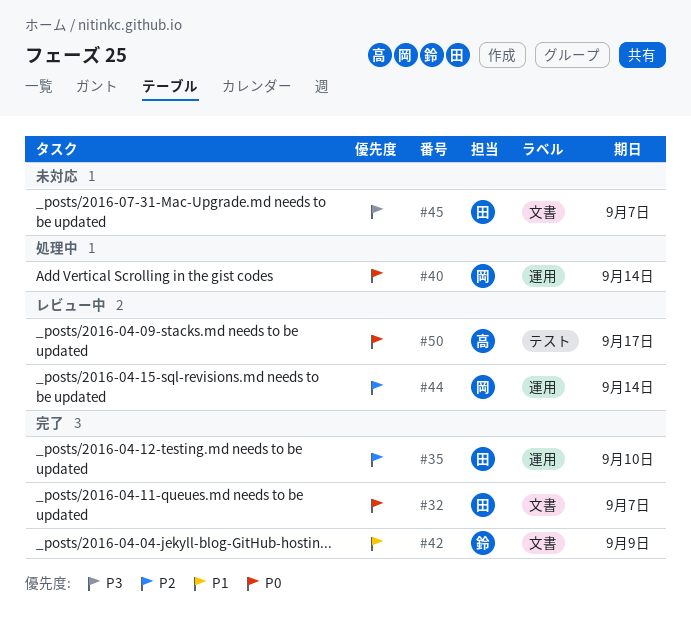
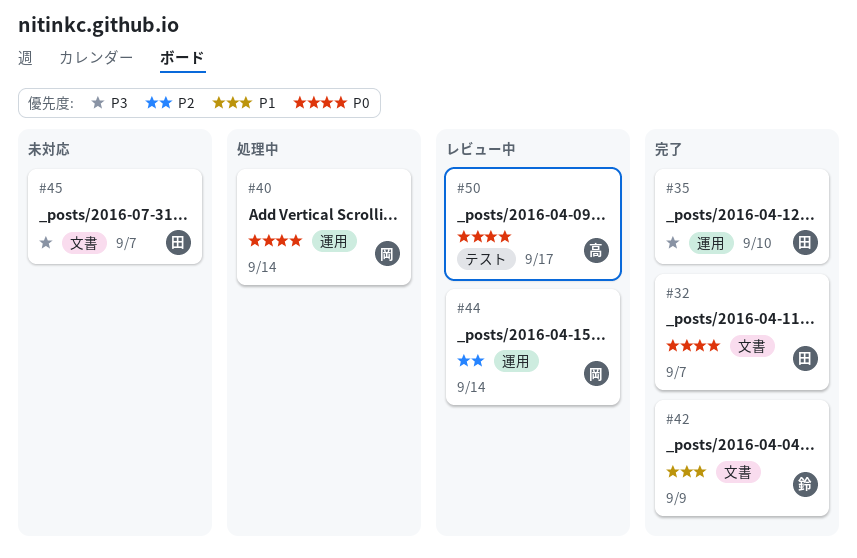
#35, priority: P2 -> P3

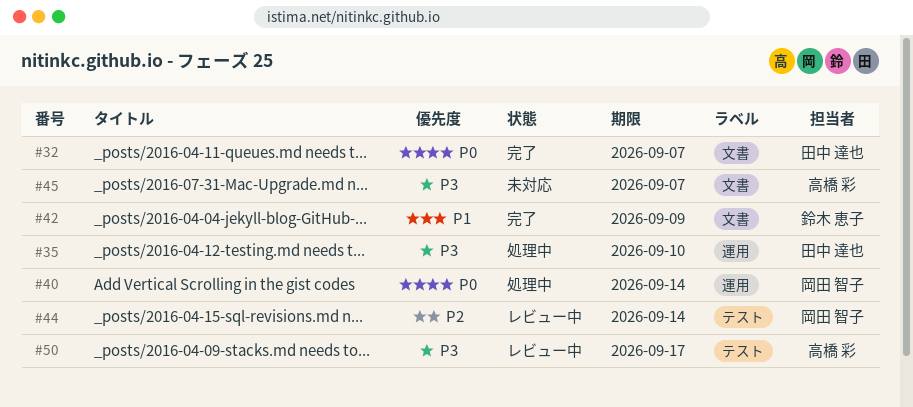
#35, status: 完了 -> 処理中
#44, label: 運用 -> テスト
#45, owner: 田中 達也 -> 高橋 彩
#50, priority: P0 -> P3

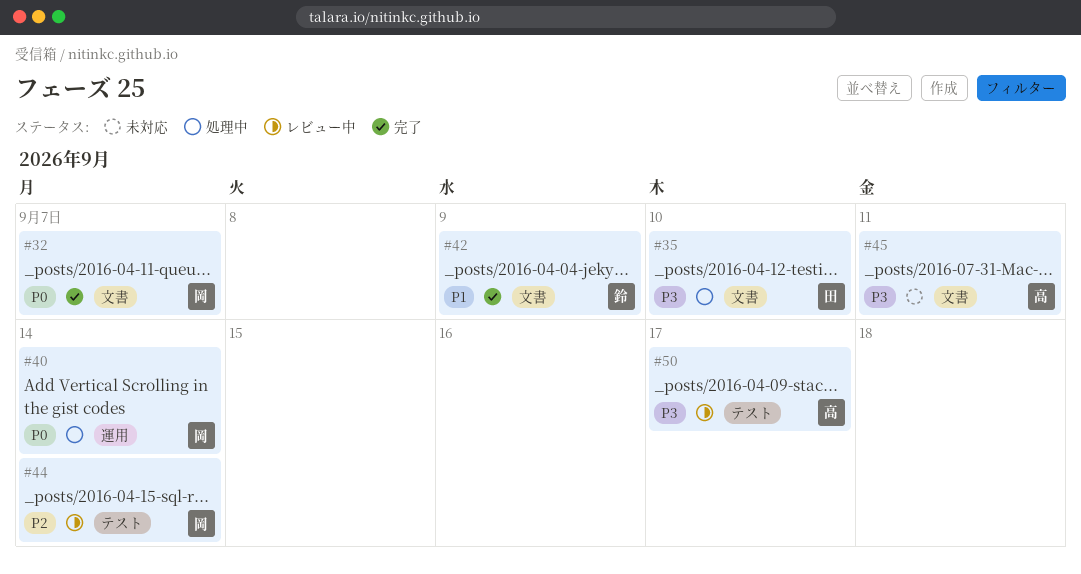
#32, owner: 田中 達也 -> 岡田 智子
#35, label: 運用 -> 文書
#45, due: Sep 7 -> Sep 11

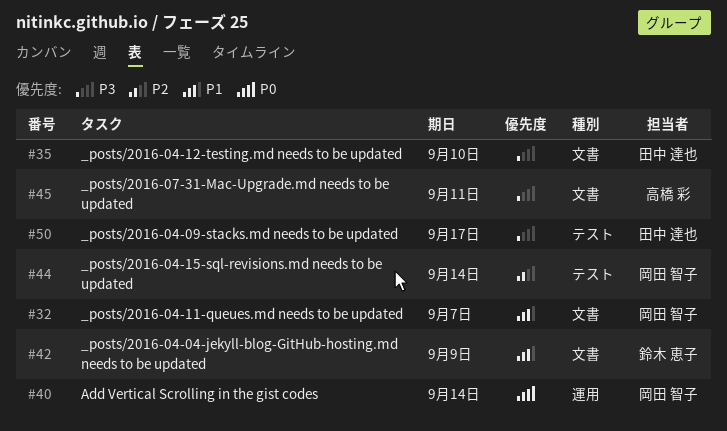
#32, priority: P0 -> P1
#50, owner: 高橋 彩 -> 田中 達也

